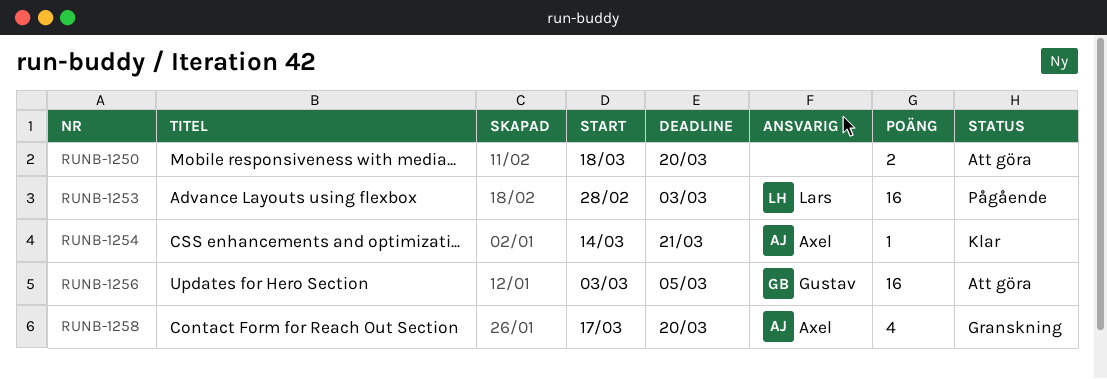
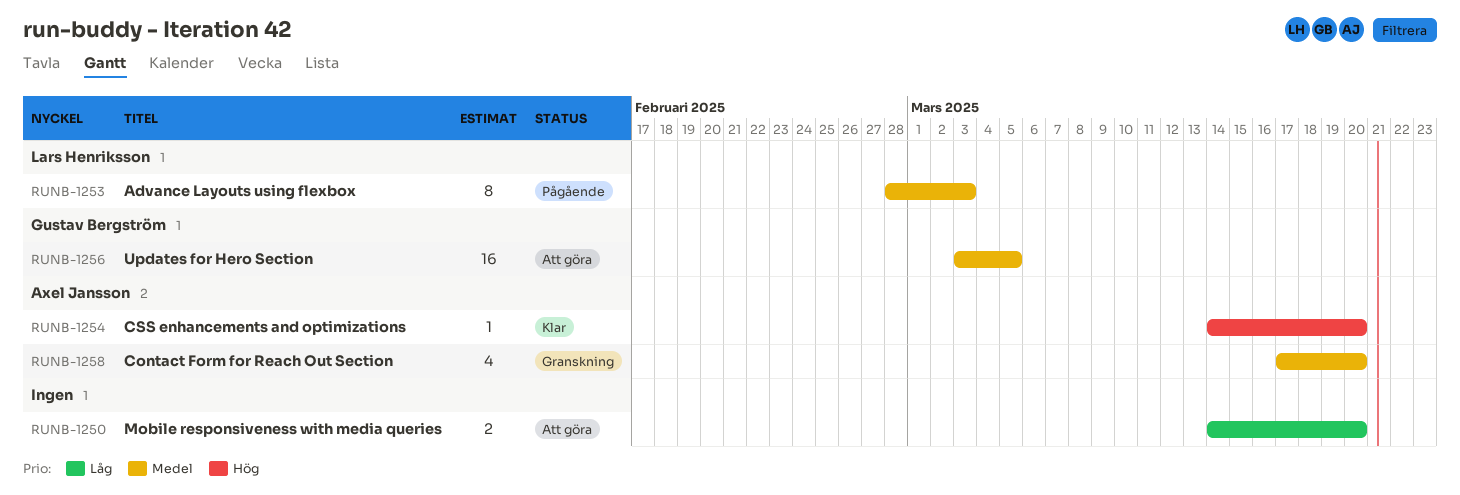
RUNB-1250, start: Mar 18 -> Mar 14
RUNB-1253, estimate: 16 -> 8
RUNB-1254, due: Mar 21 -> Mar 20

